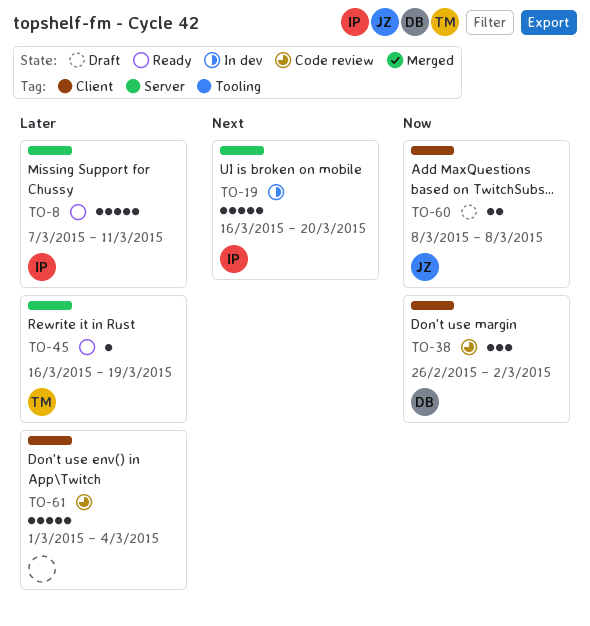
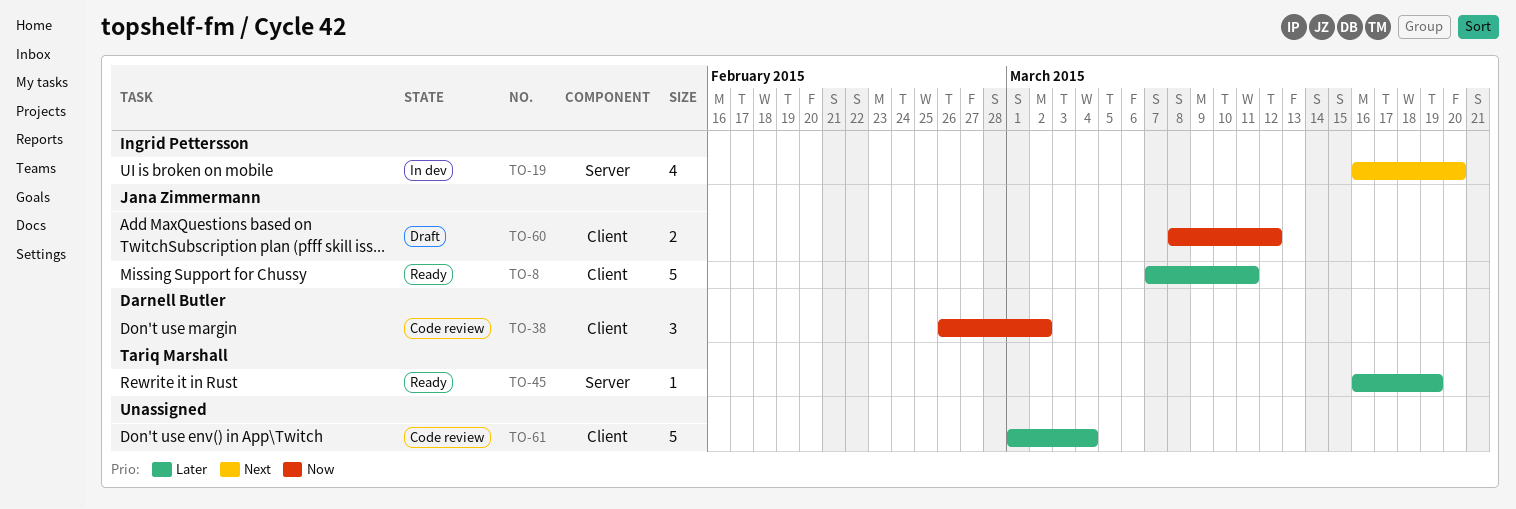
TO-8, owner: Ingrid Pettersson -> Jana Zimmermann
TO-8, label: Server -> Client
TO-19, estimate: 5 -> 4
TO-60, due: Mar 8 -> Mar 12

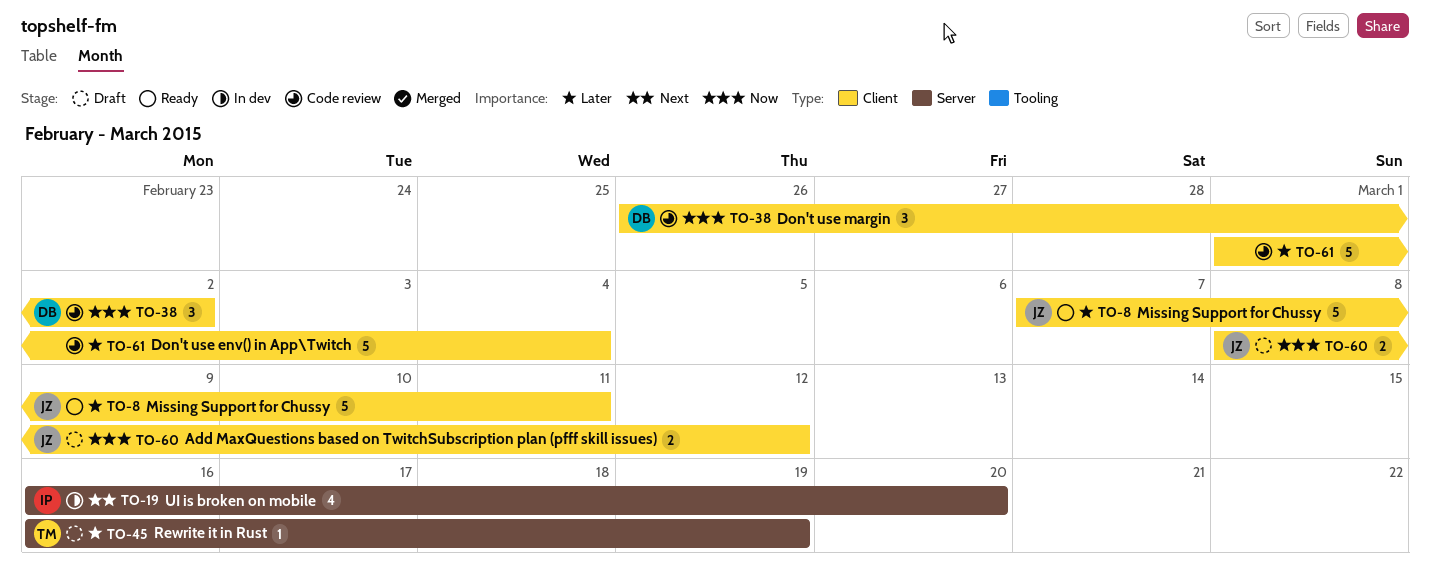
TO-45, status: Ready -> Draft

